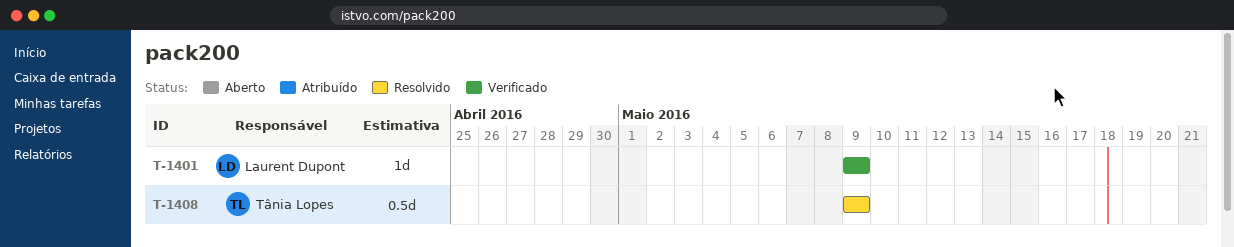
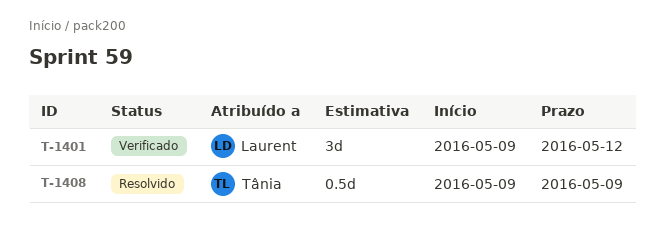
T-1401, estimate: 1d -> 3d
T-1401, due: May 9 -> May 12

